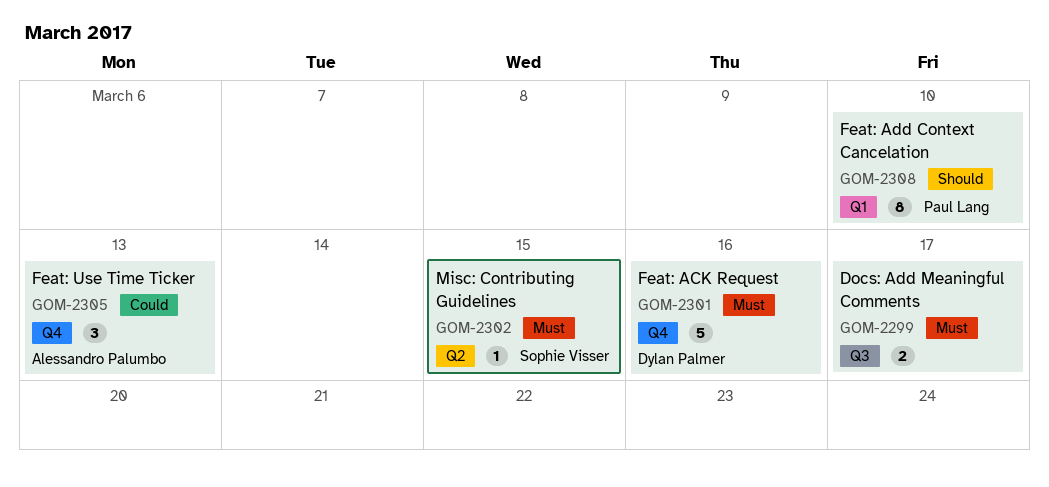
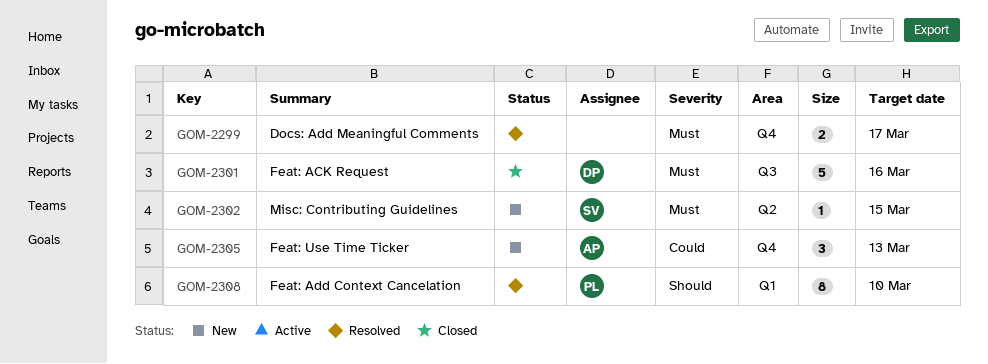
GOM-2299, label: Q3 -> Q4
GOM-2301, label: Q4 -> Q3

